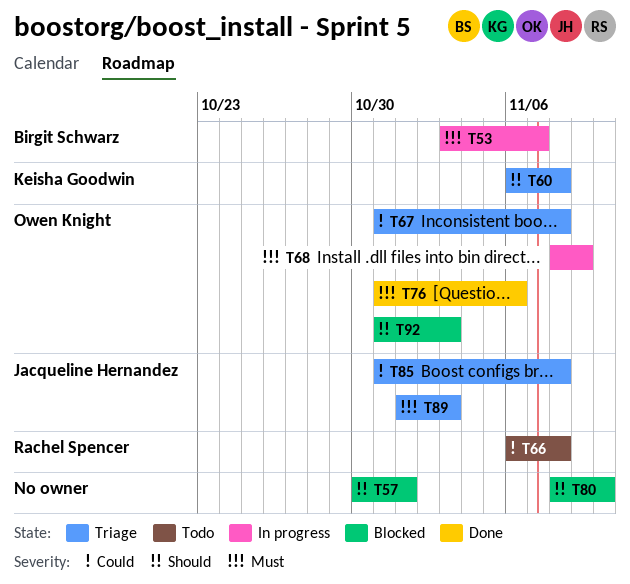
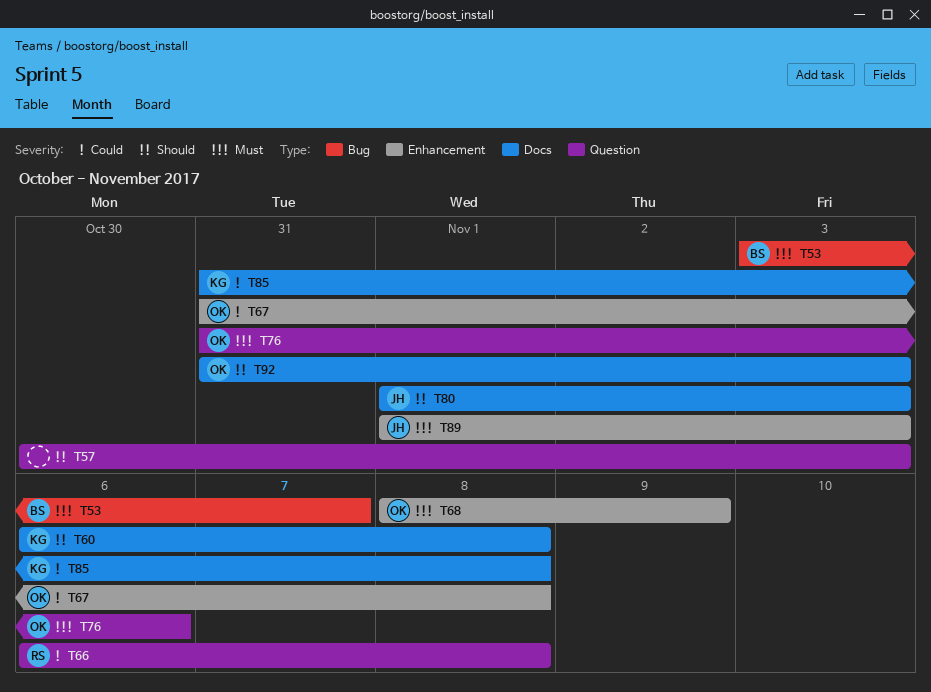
T57, due: Nov 1 -> Nov 3
T80, owner: none -> Jacqueline Hernandez
T80, start: Nov 8 -> Nov 1
T80, due: Nov 10 -> Nov 3
T85, owner: Jacqueline Hernandez -> Keisha Goodwin

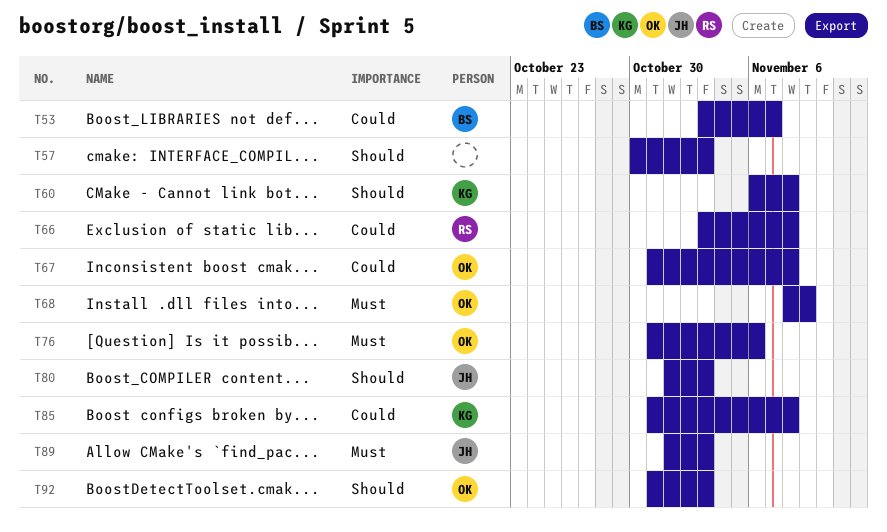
T53, priority: Must -> Could
T66, start: Nov 6 -> Nov 3

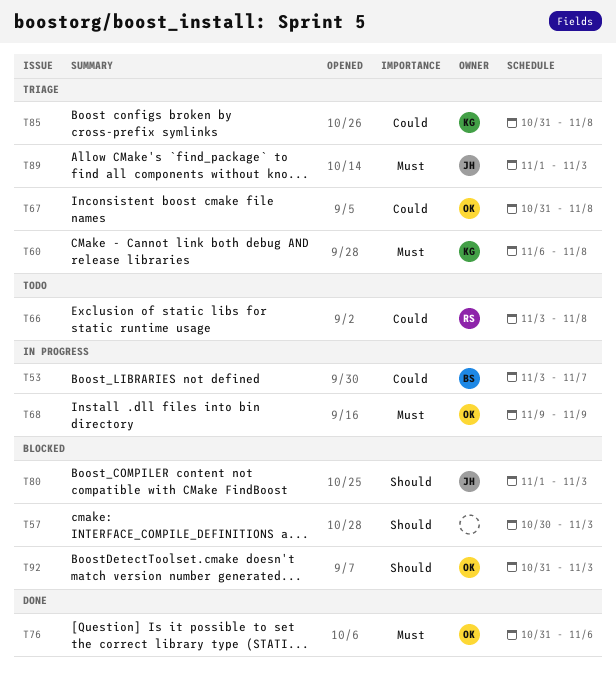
T60, priority: Should -> Must
T68, start: Nov 8 -> Nov 9

